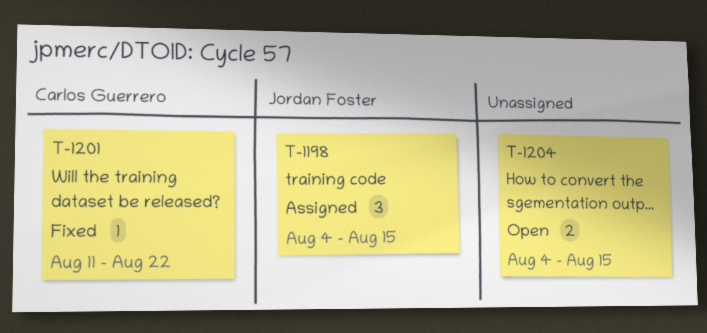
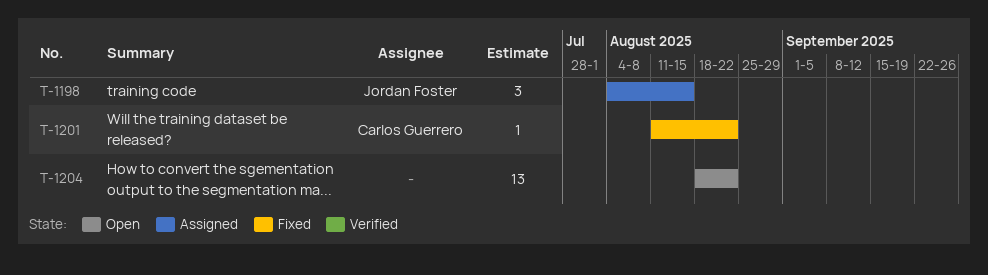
T-1204, estimate: 2 -> 13
T-1204, start: Aug 4 -> Aug 18
T-1204, due: Aug 15 -> Aug 22

